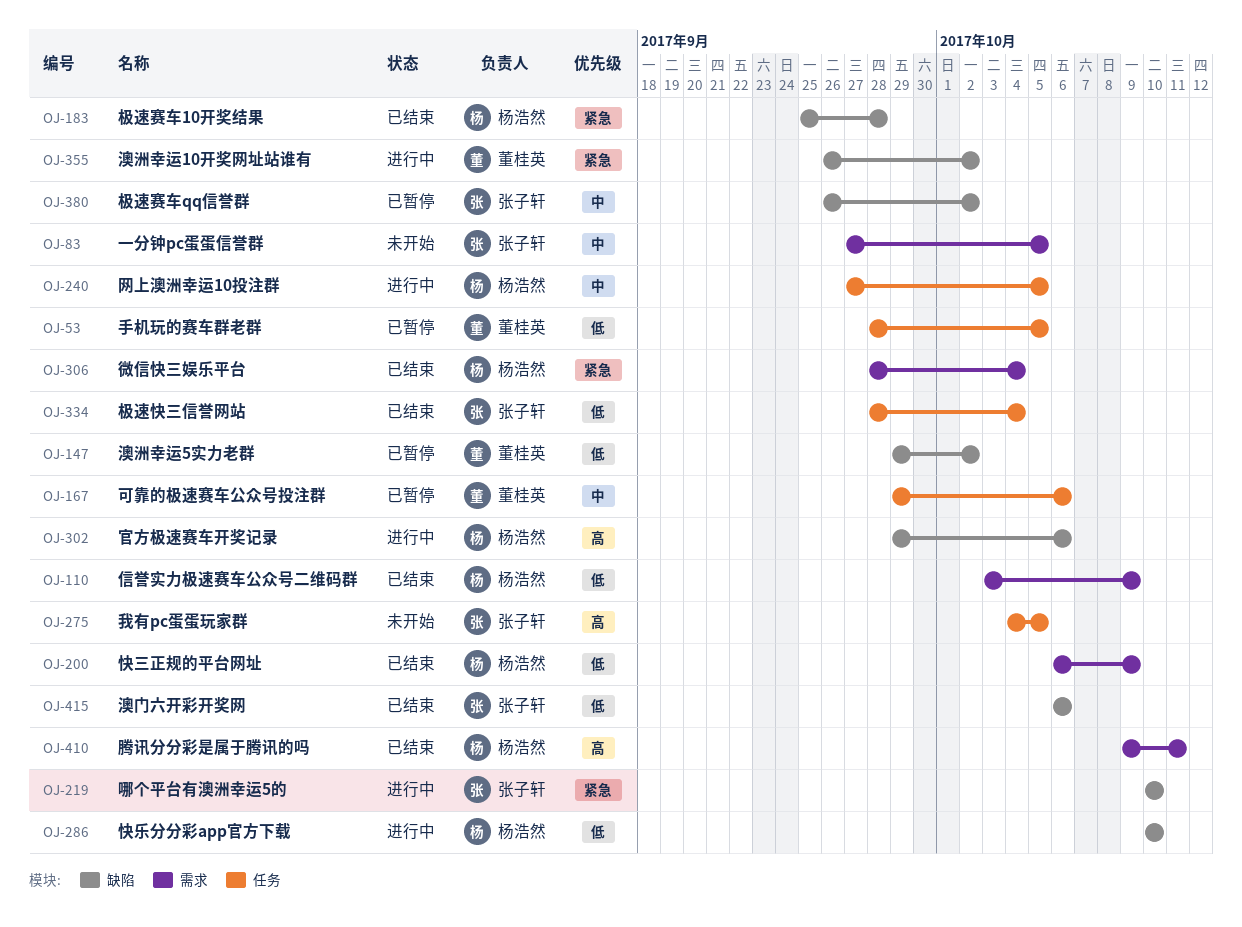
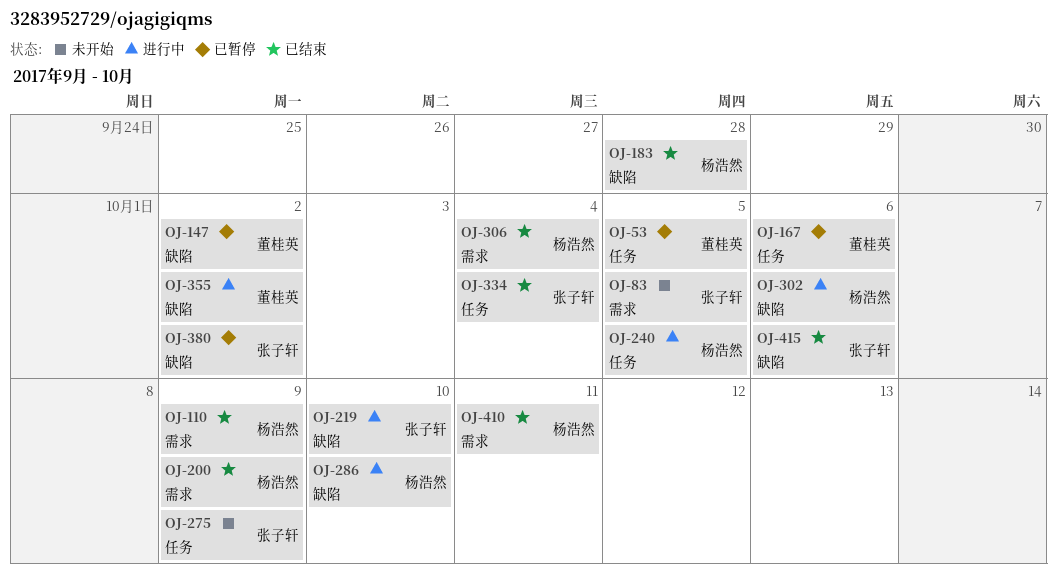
OJ-275, due: Oct 5 -> Oct 9

